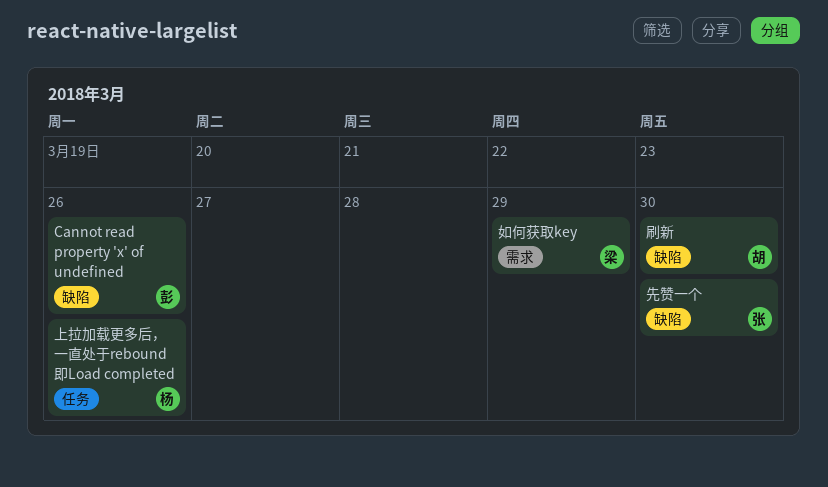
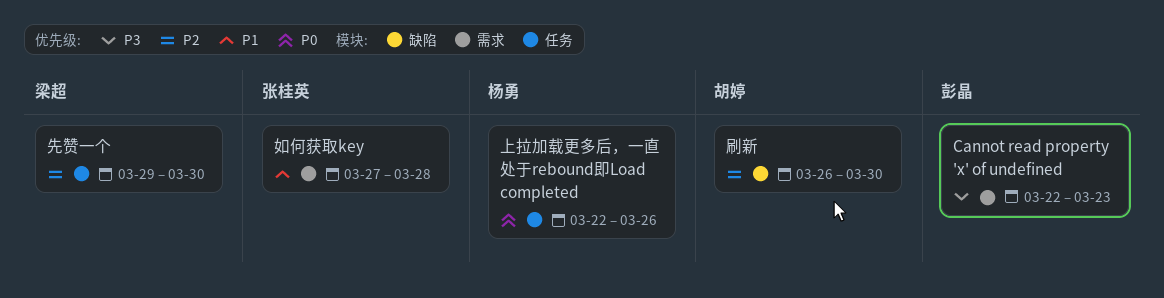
Cannot read property 'x' of undefined, label: 缺陷 -> 需求
Cannot read property 'x' of undefined, due: Mar 26 -> Mar 23
先赞一个, owner: 张桂英 -> 梁超
先赞一个, label: 缺陷 -> 任务
如何获取key, owner: 梁超 -> 张桂英
如何获取key, due: Mar 29 -> Mar 28

